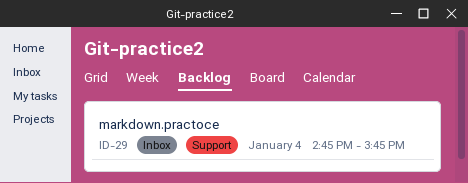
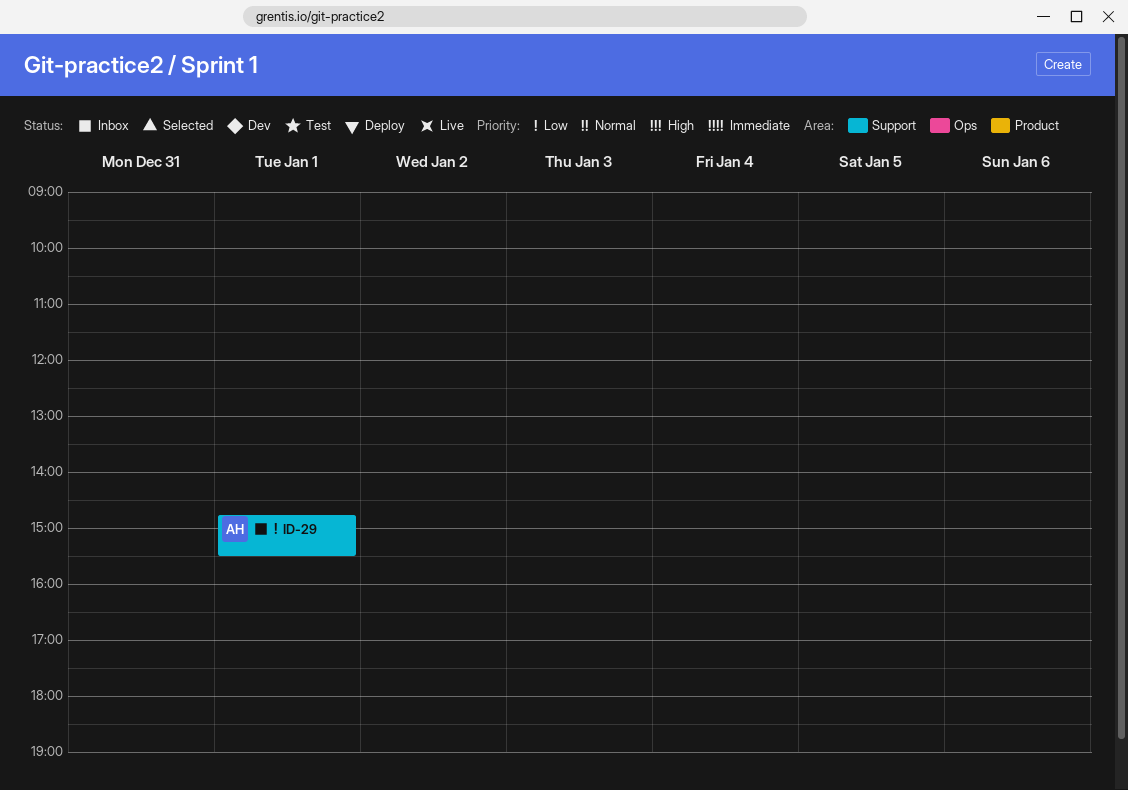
ID-29, day: Jan 4 -> Jan 1
ID-29, ends: 15:45 -> 15:30

